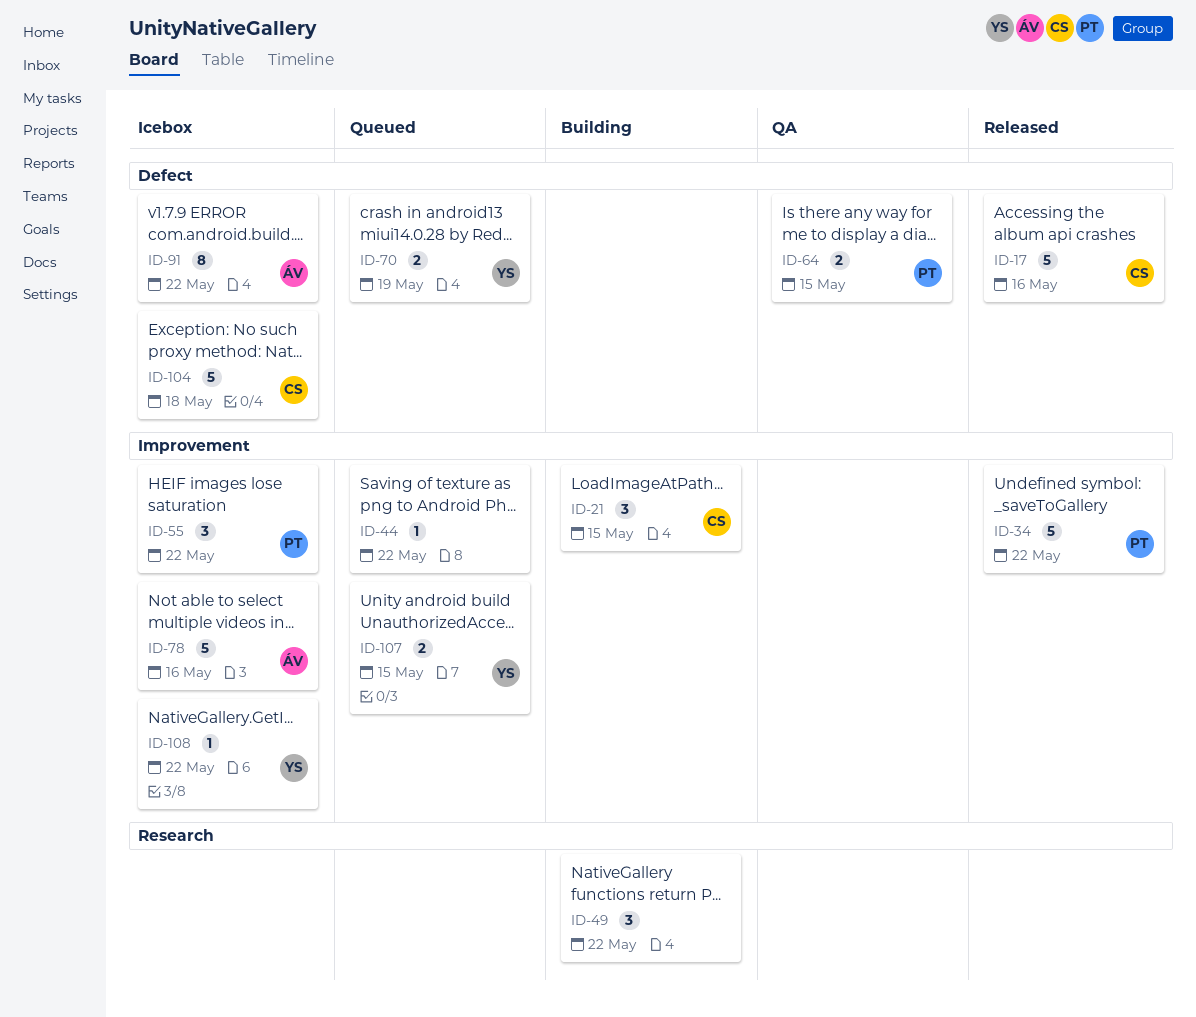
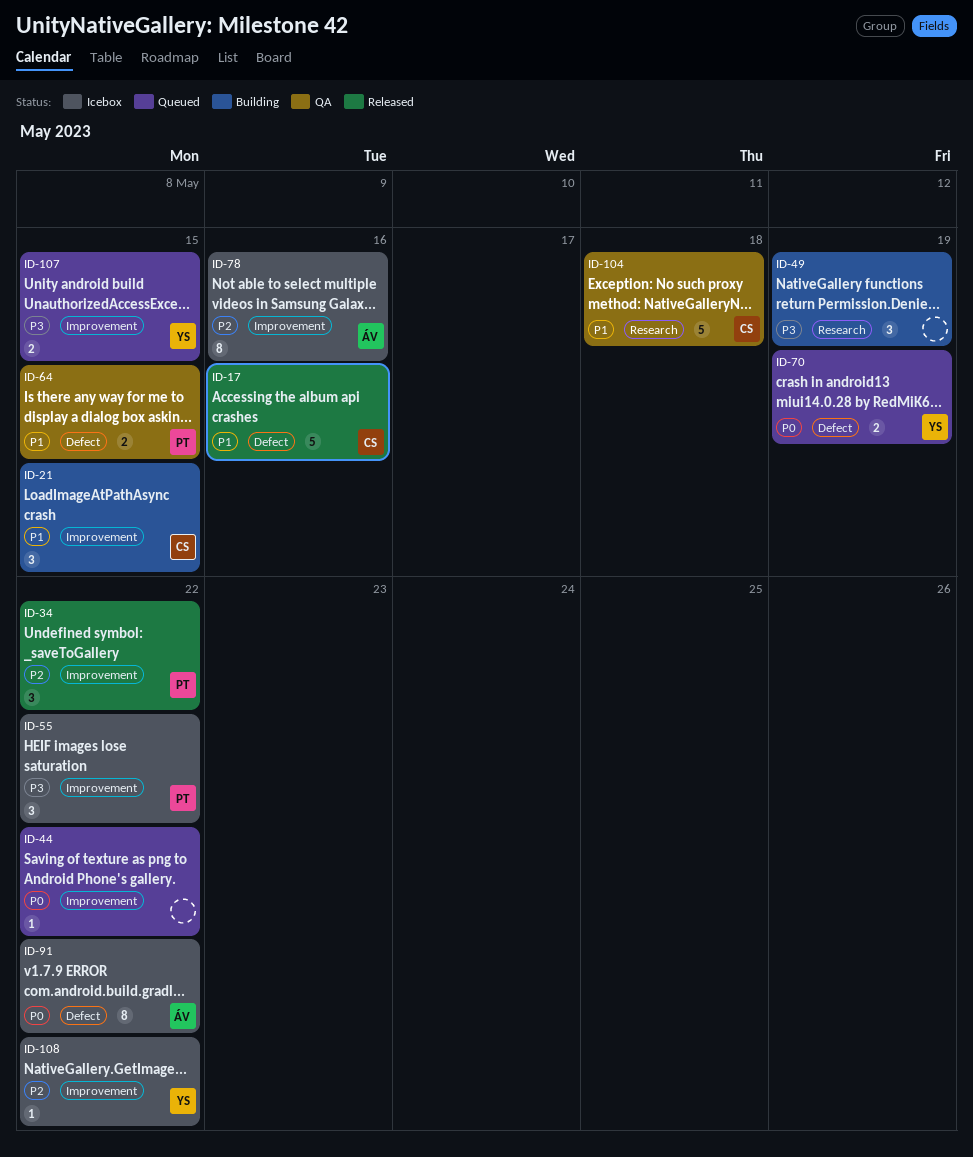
ID-34, estimate: 5 -> 3
ID-49, due: May 22 -> May 19
ID-78, estimate: 5 -> 8
ID-104, status: Icebox -> QA
ID-104, label: Defect -> Research

